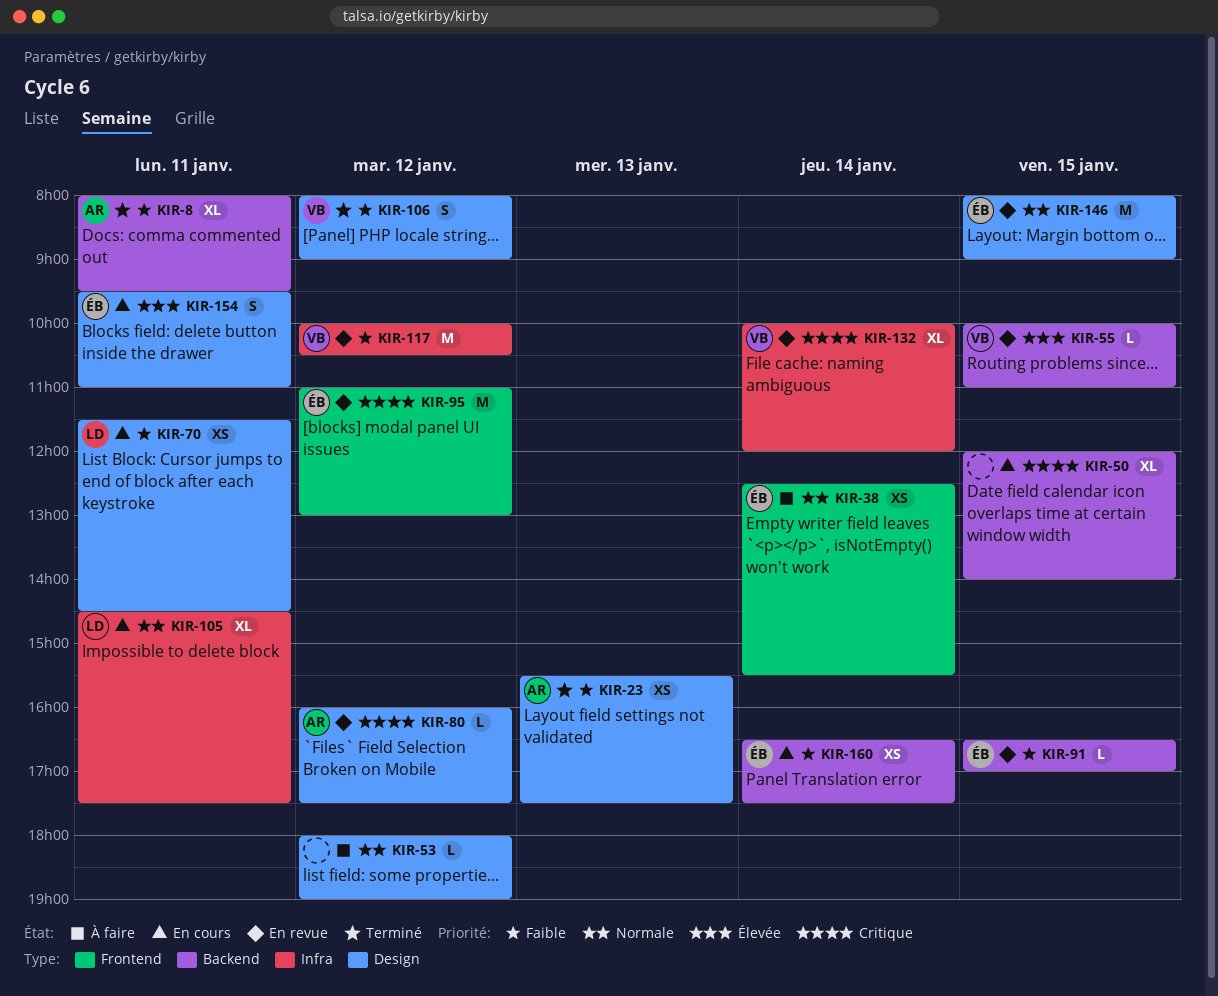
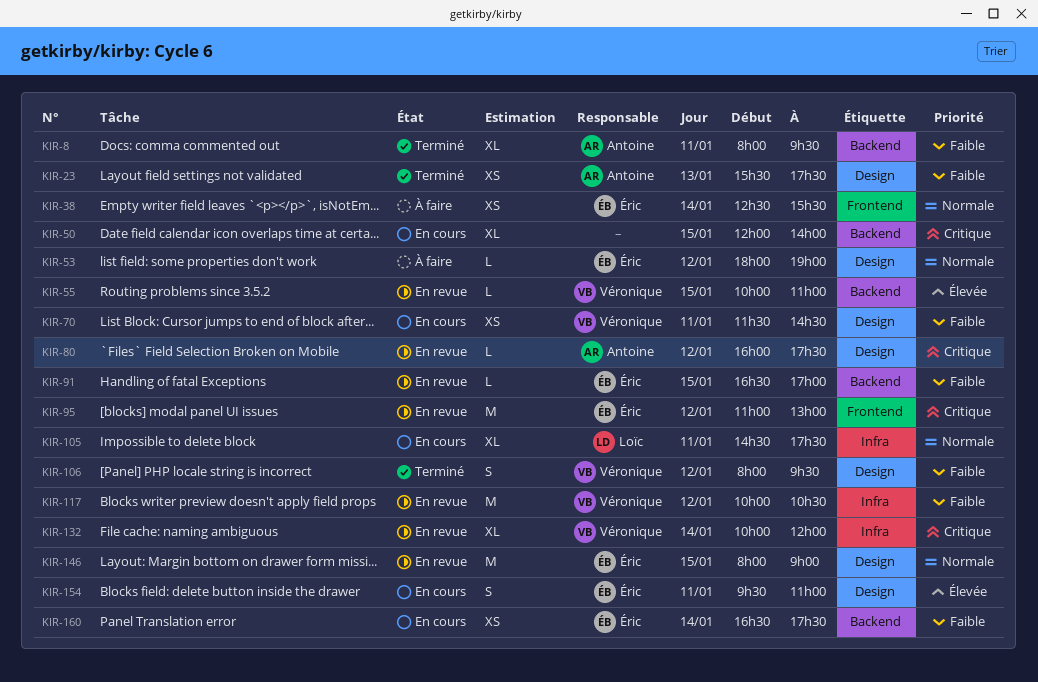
KIR-53, owner: none -> Éric
KIR-70, owner: Loïc -> Véronique
KIR-106, ends: 09:00 -> 09:30

